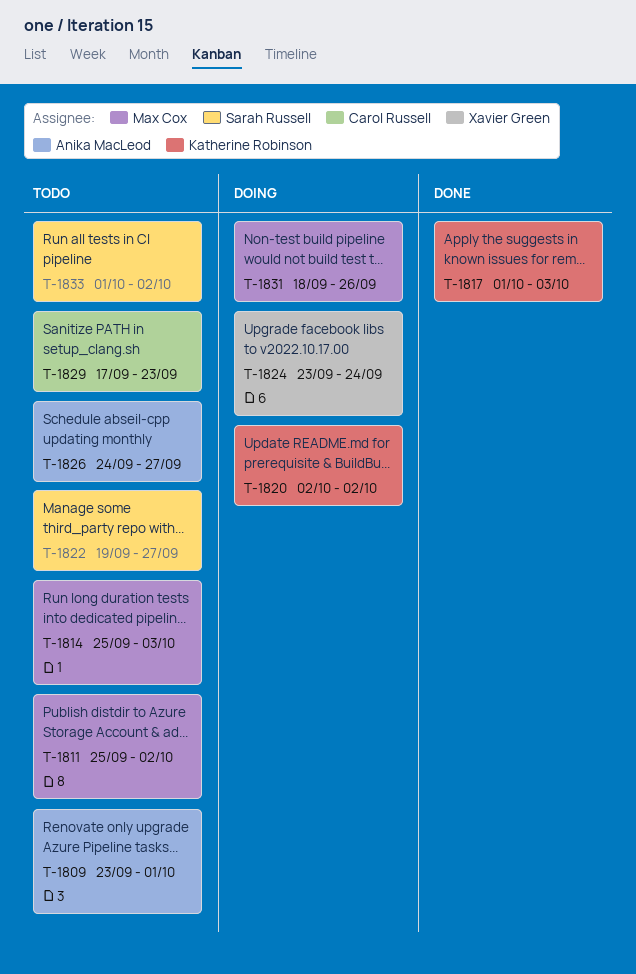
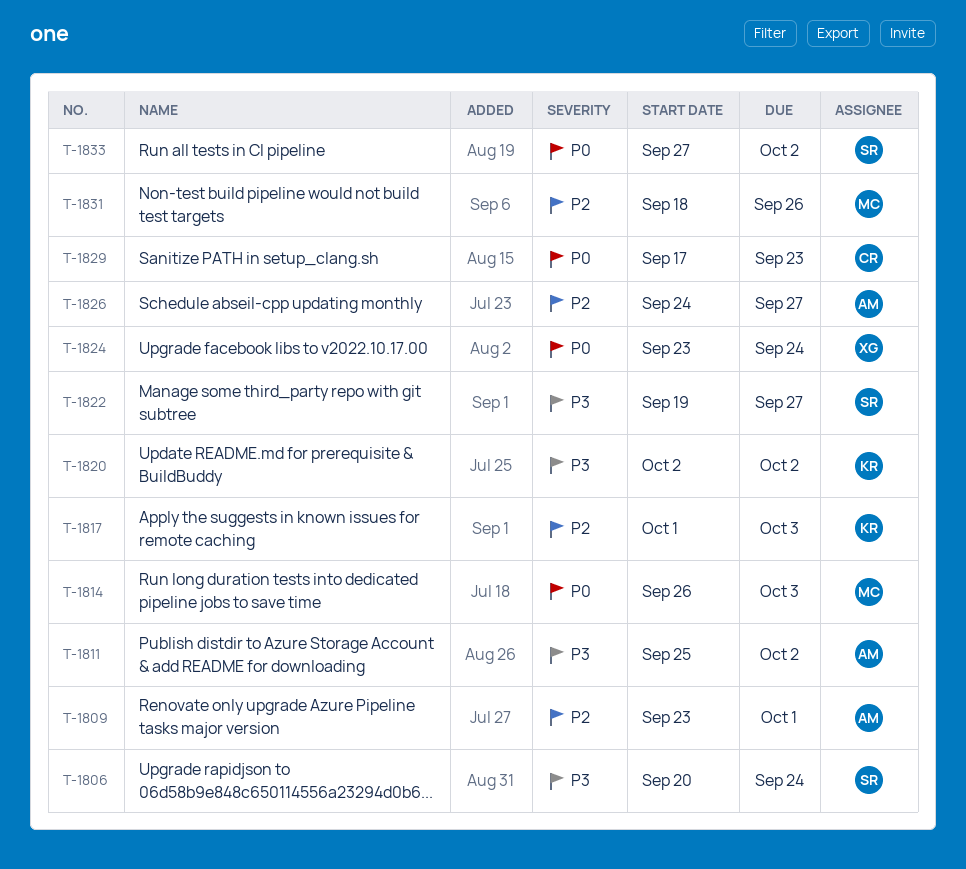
T-1806: none -> present
T-1811, owner: Max Cox -> Anika MacLeod
T-1814, start: Sep 25 -> Sep 26
T-1833, start: Oct 1 -> Sep 27

